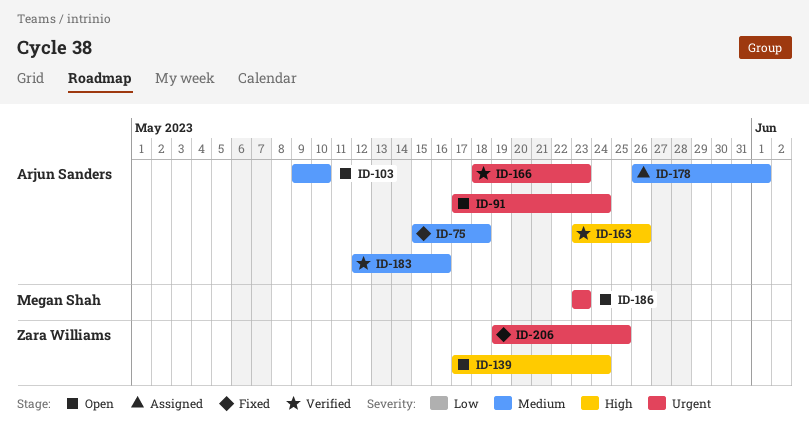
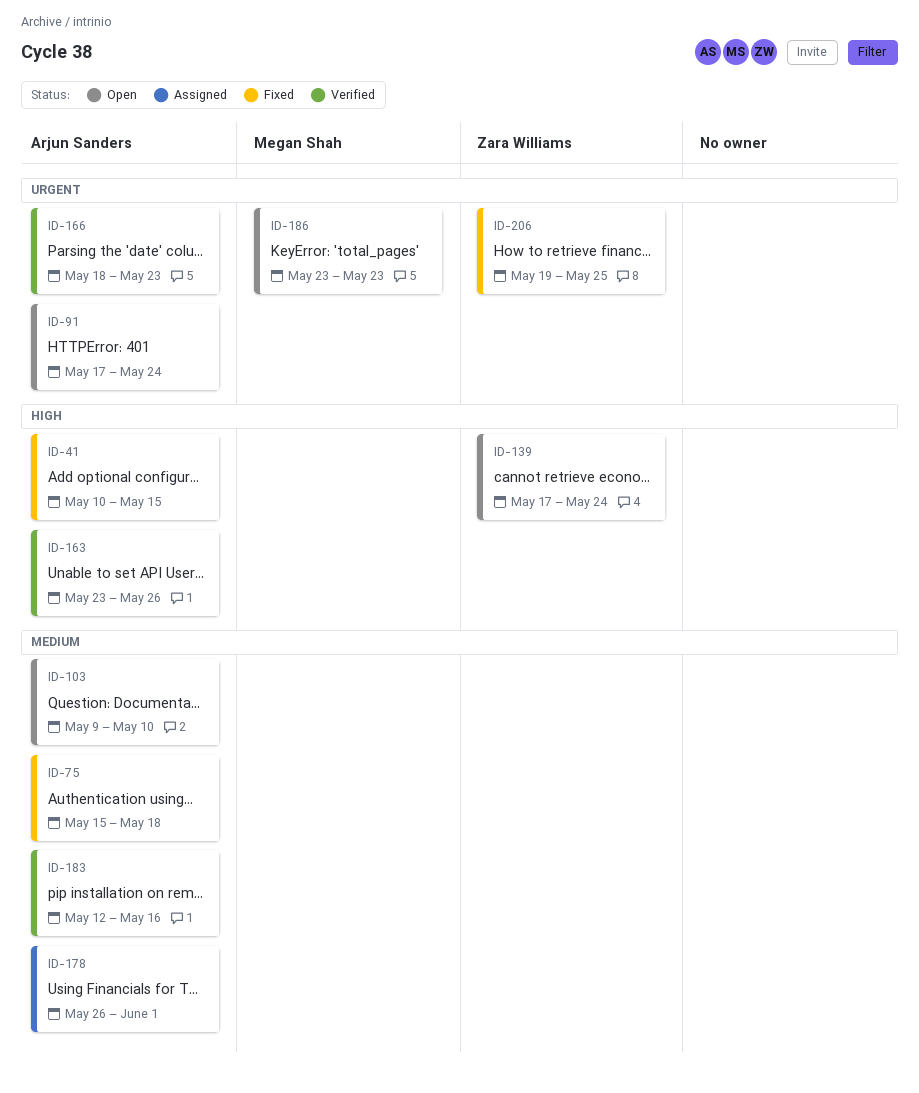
ID-41: none -> present

